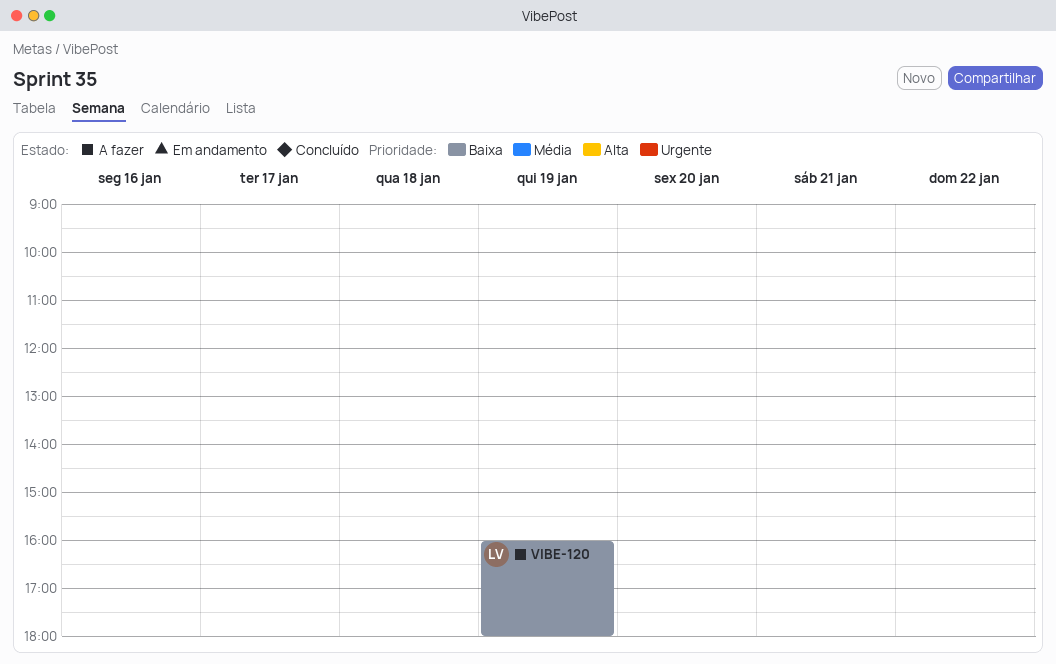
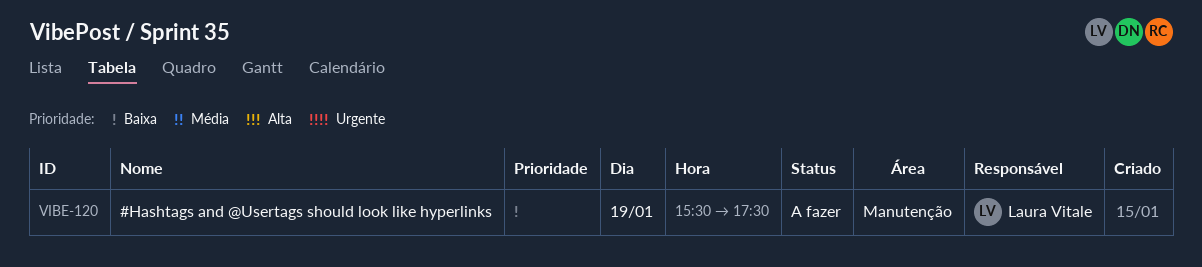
VIBE-120, begins: 16:00 -> 15:30
VIBE-120, ends: 18:00 -> 17:30

